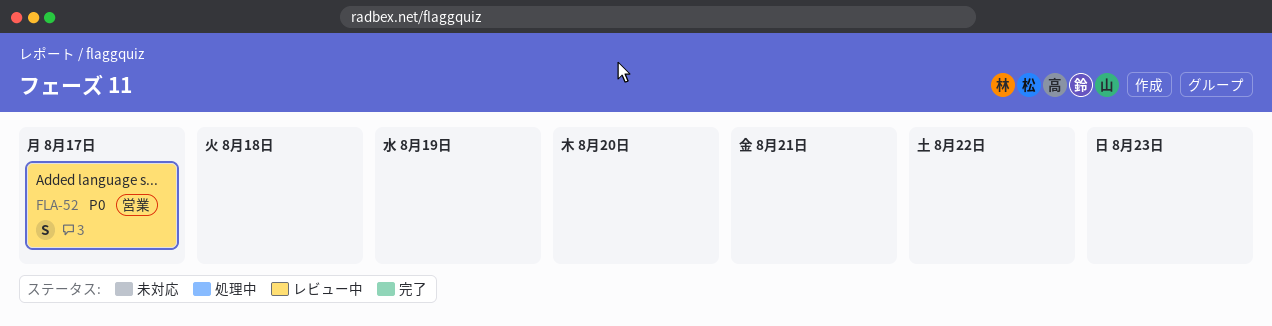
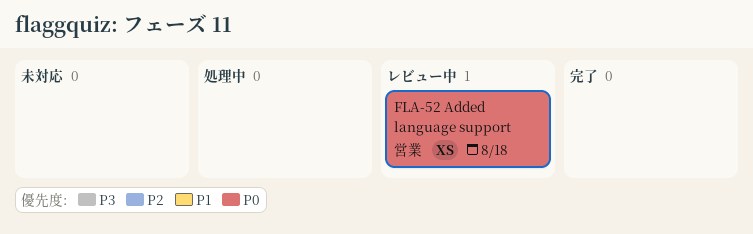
FLA-52, estimate: S -> XS
FLA-52, due: Aug 17 -> Aug 18

